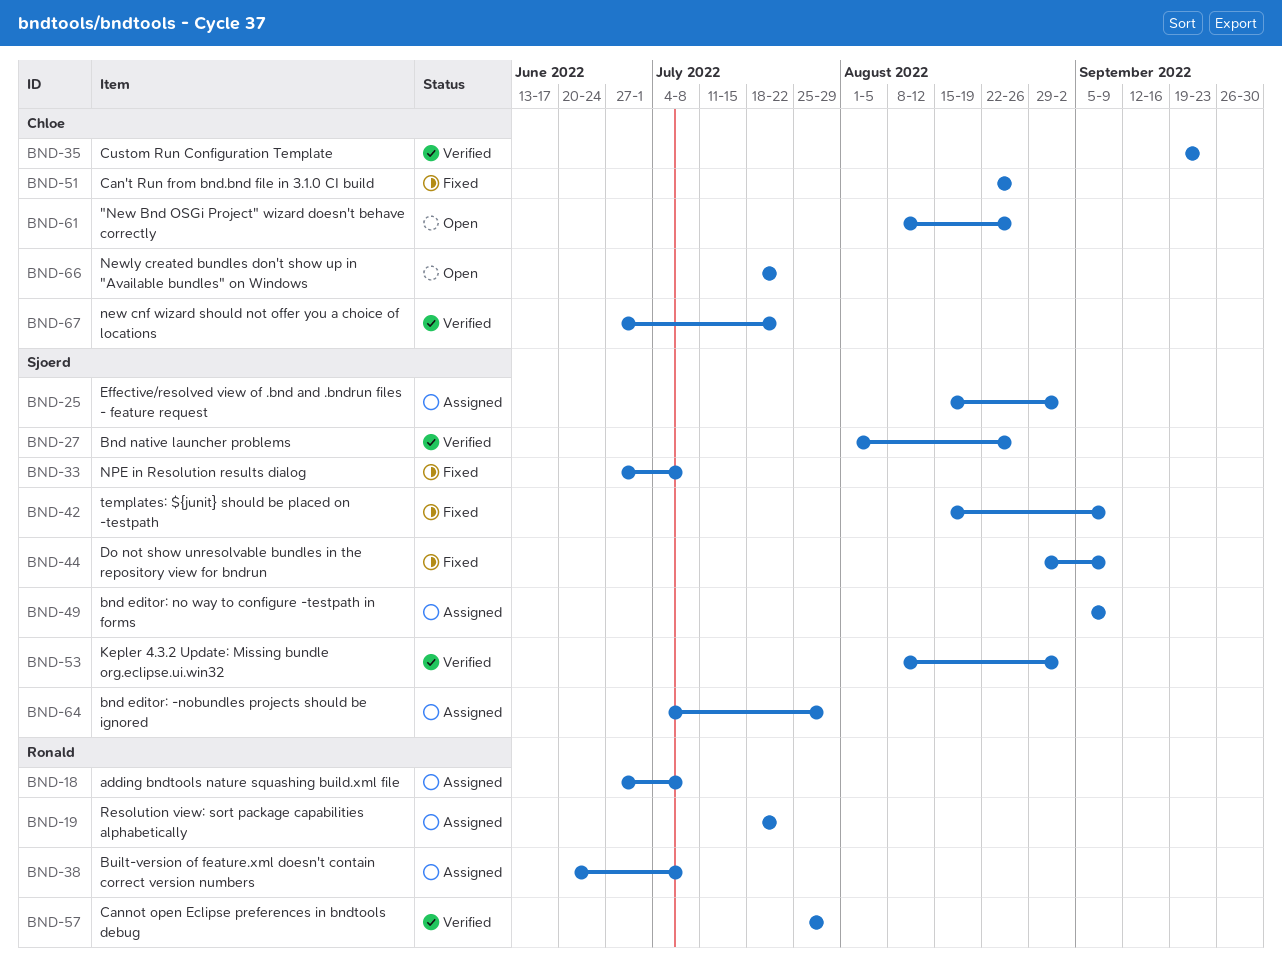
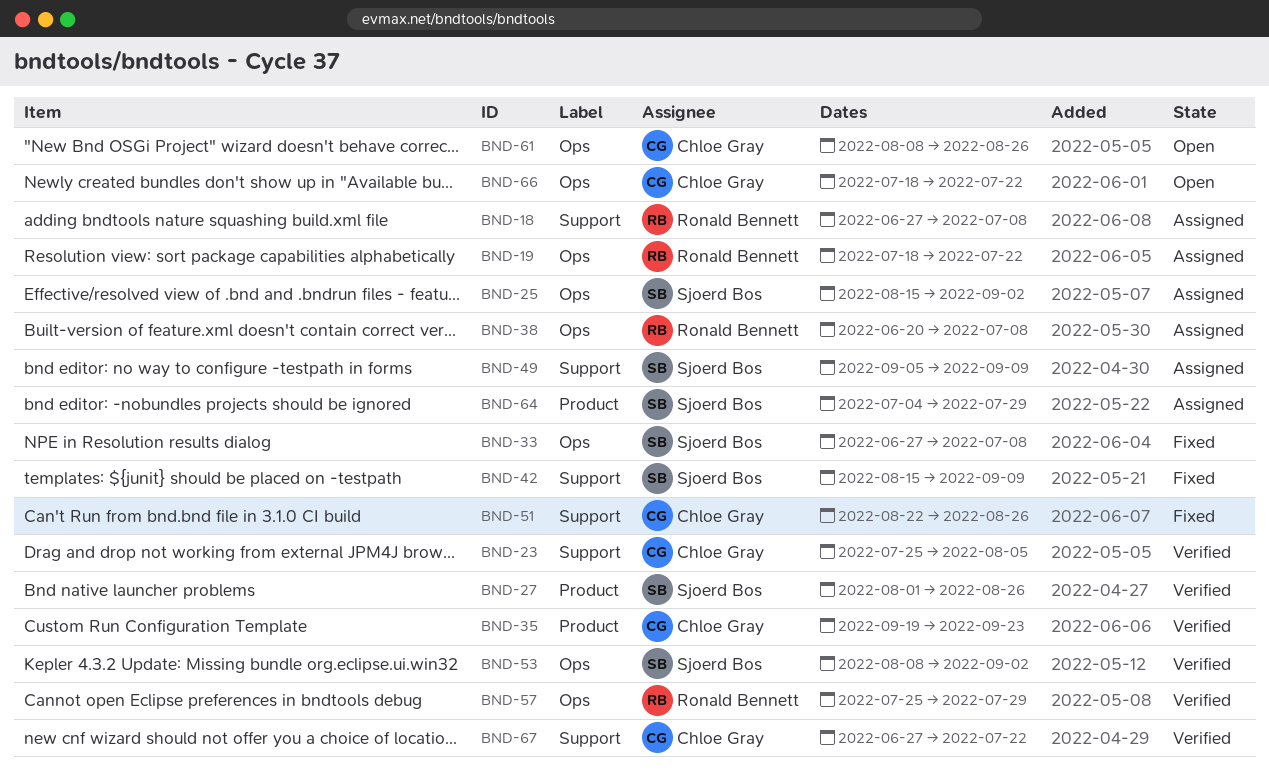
BND-23: none -> present
BND-44: present -> none

